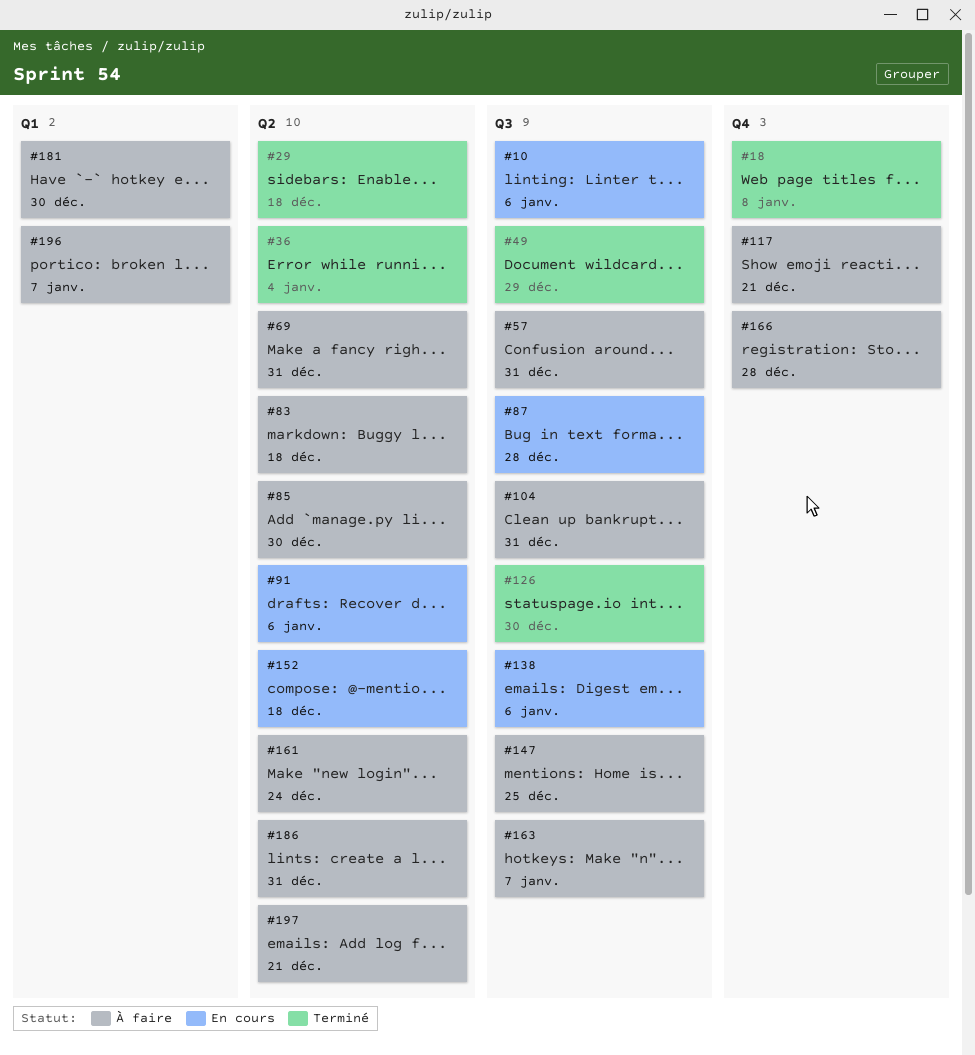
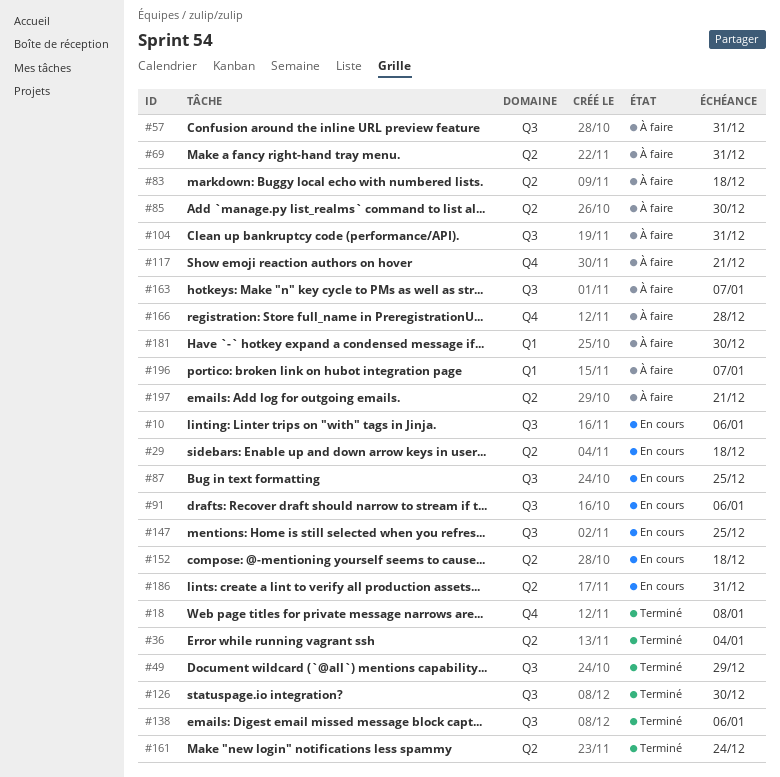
#29, status: Terminé -> En cours
#87, due: Dec 28 -> Dec 25
#91, label: Q2 -> Q3
#138, status: En cours -> Terminé
#147, status: À faire -> En cours
#161, status: À faire -> Terminé
#186, status: À faire -> En cours

